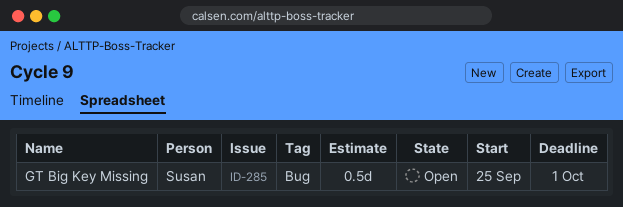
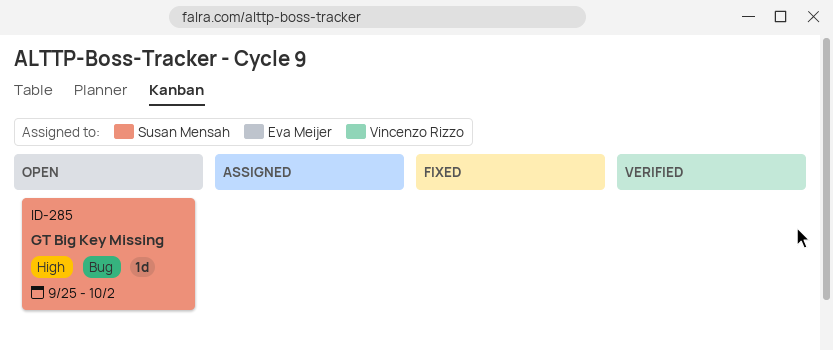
ID-285, estimate: 0.5d -> 1d
ID-285, due: Oct 1 -> Oct 2

